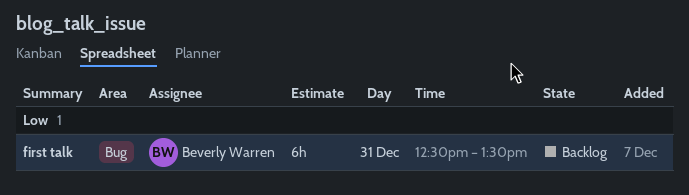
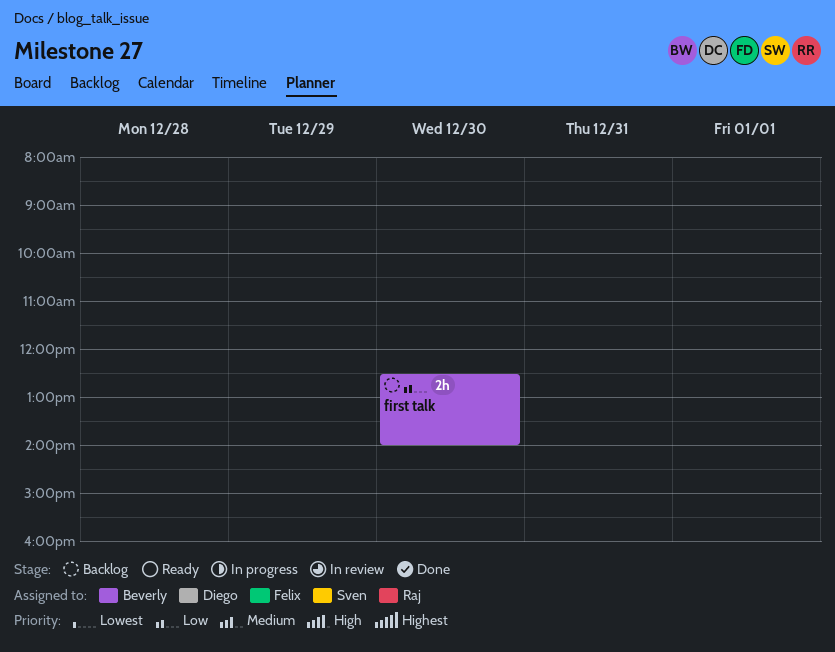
first talk, estimate: 6h -> 2h
first talk, day: Dec 31 -> Dec 30
first talk, ends: 13:30 -> 14:00

